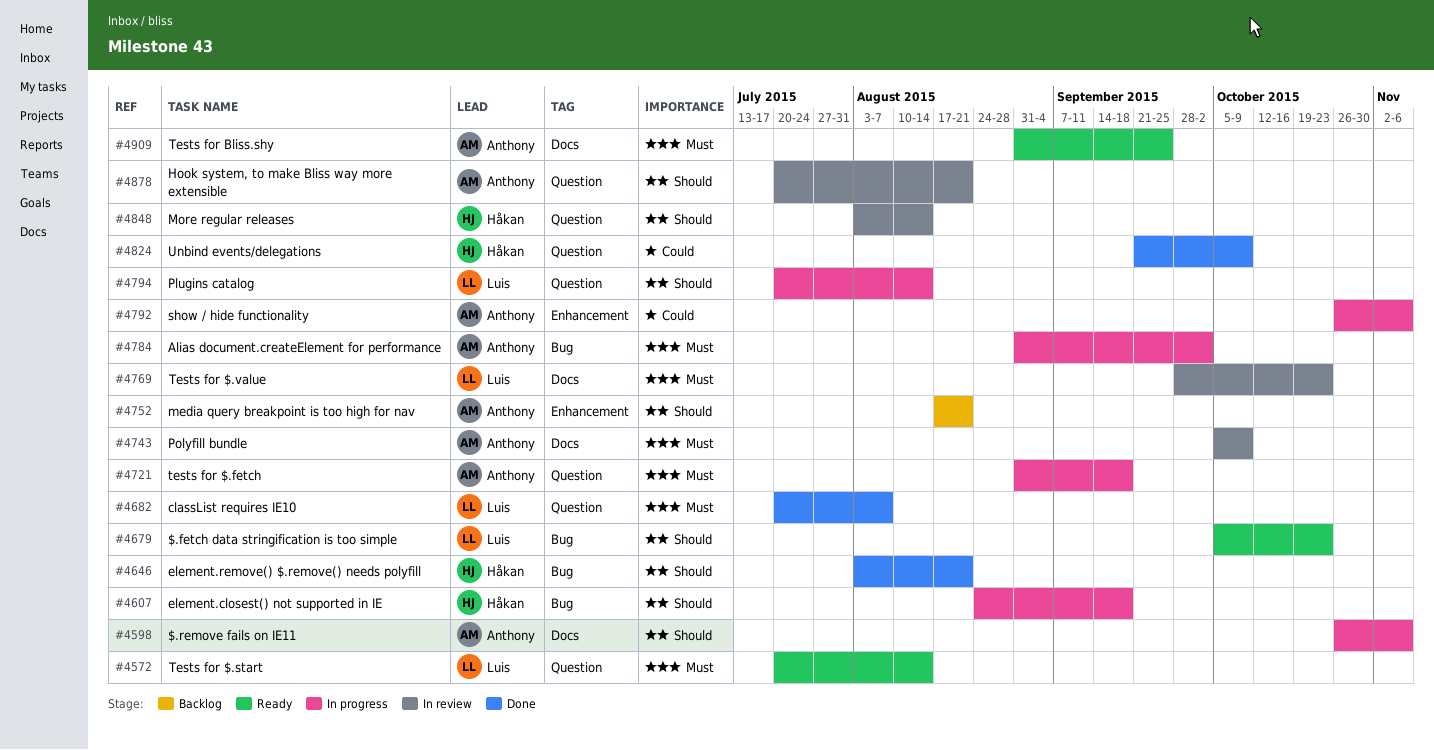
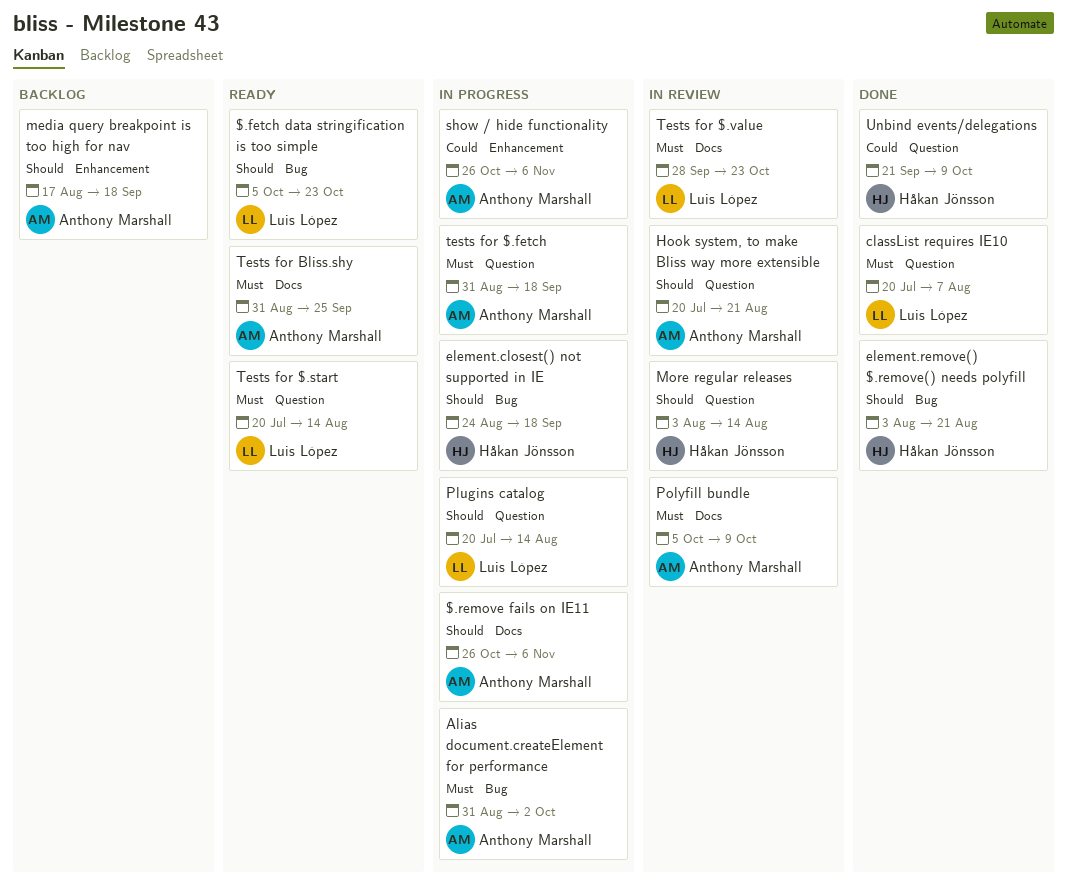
media query breakpoint is too high for nav, due: Aug 21 -> Sep 18

